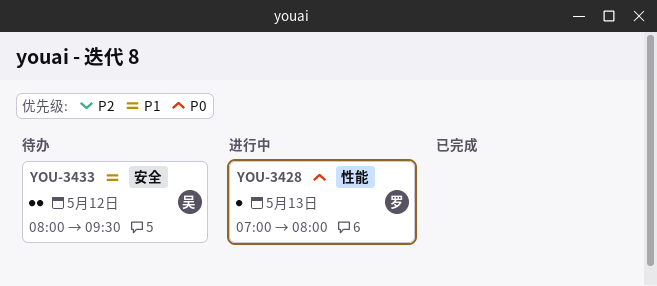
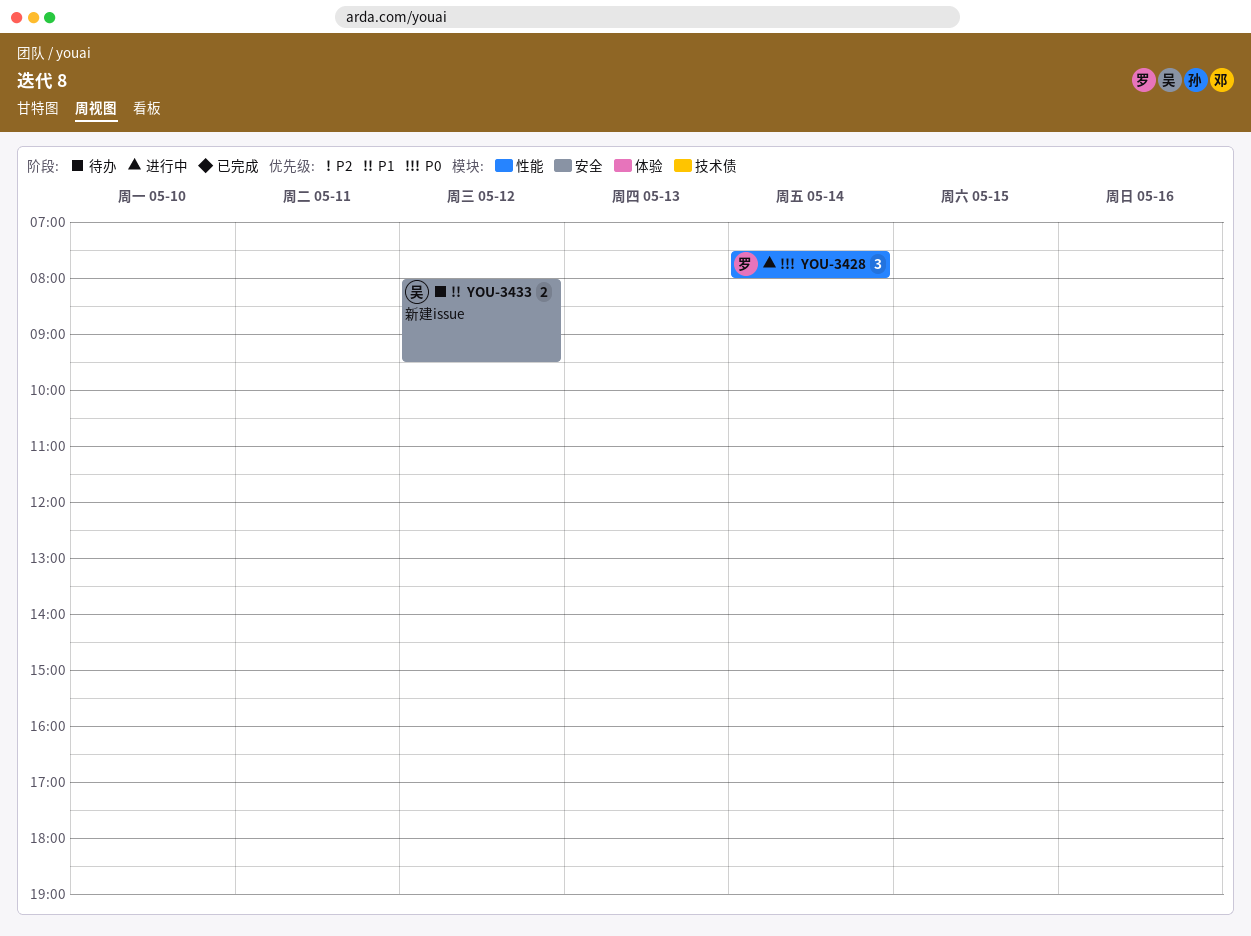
YOU-3428, estimate: 1 -> 3
YOU-3428, day: May 13 -> May 14
YOU-3428, begins: 07:00 -> 07:30

